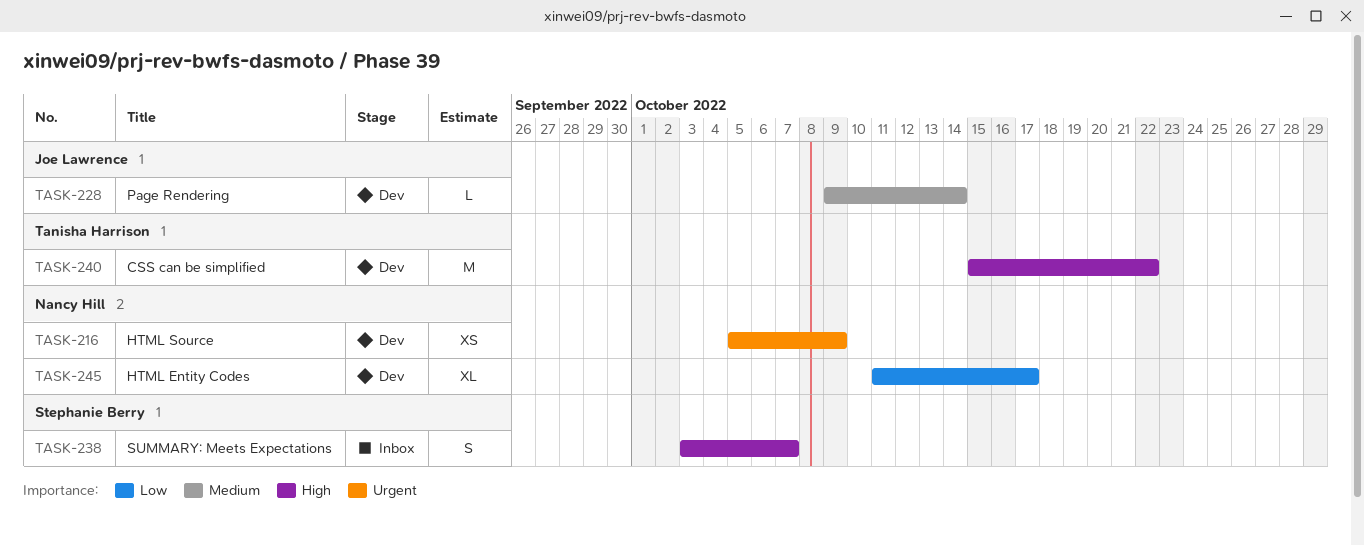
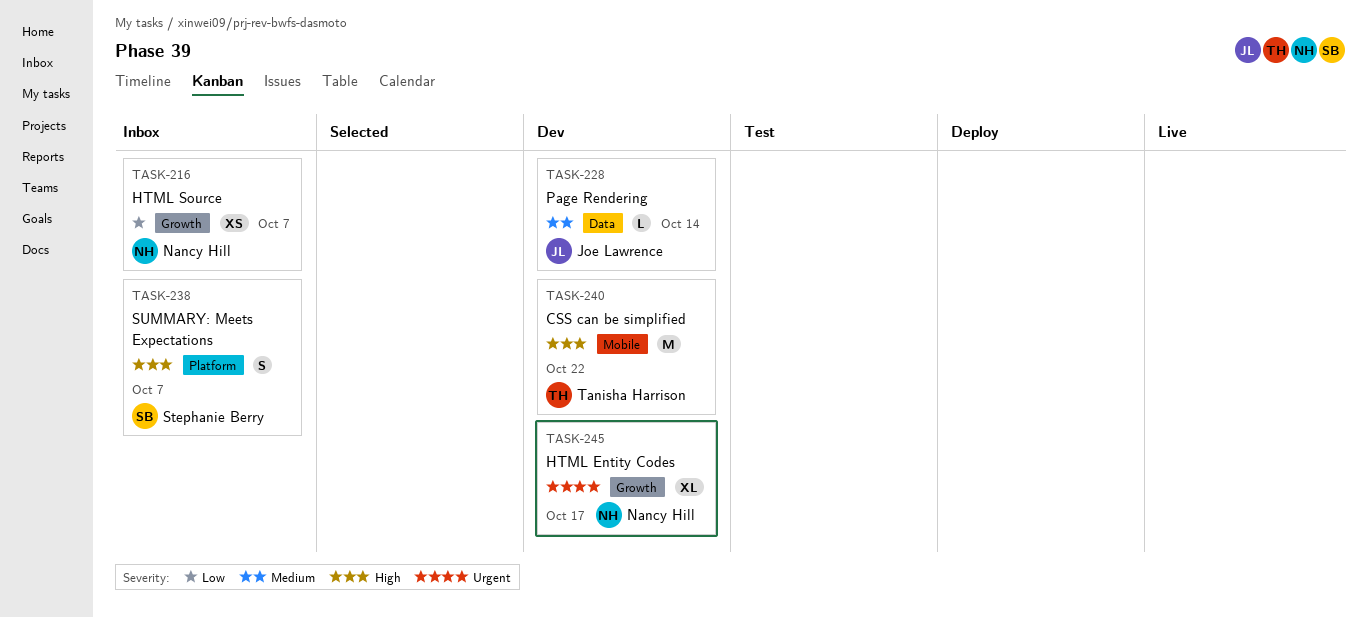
TASK-216, status: Dev -> Inbox
TASK-216, priority: Urgent -> Low
TASK-216, due: Oct 9 -> Oct 7
TASK-245, priority: Low -> Urgent

